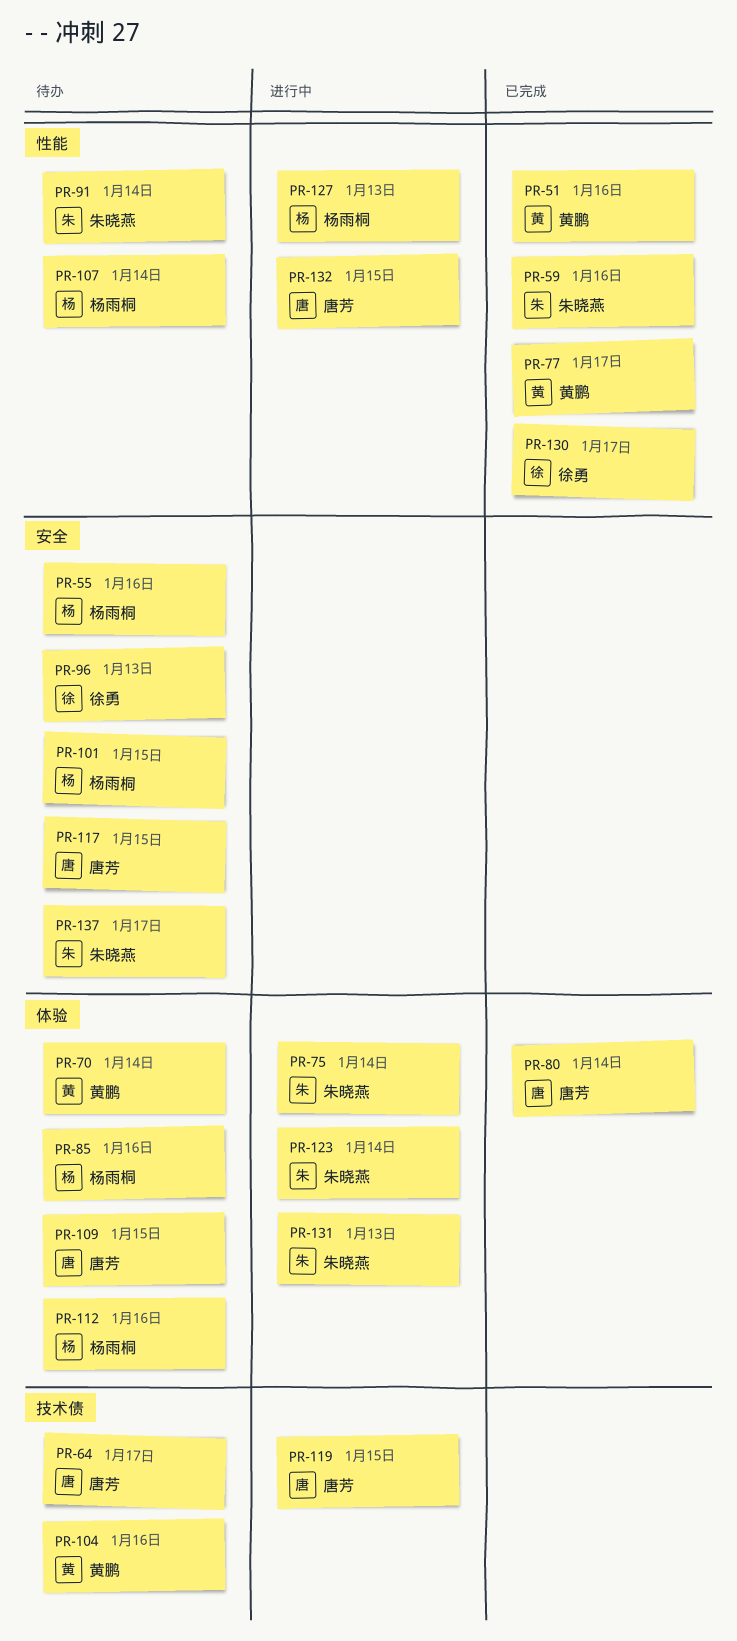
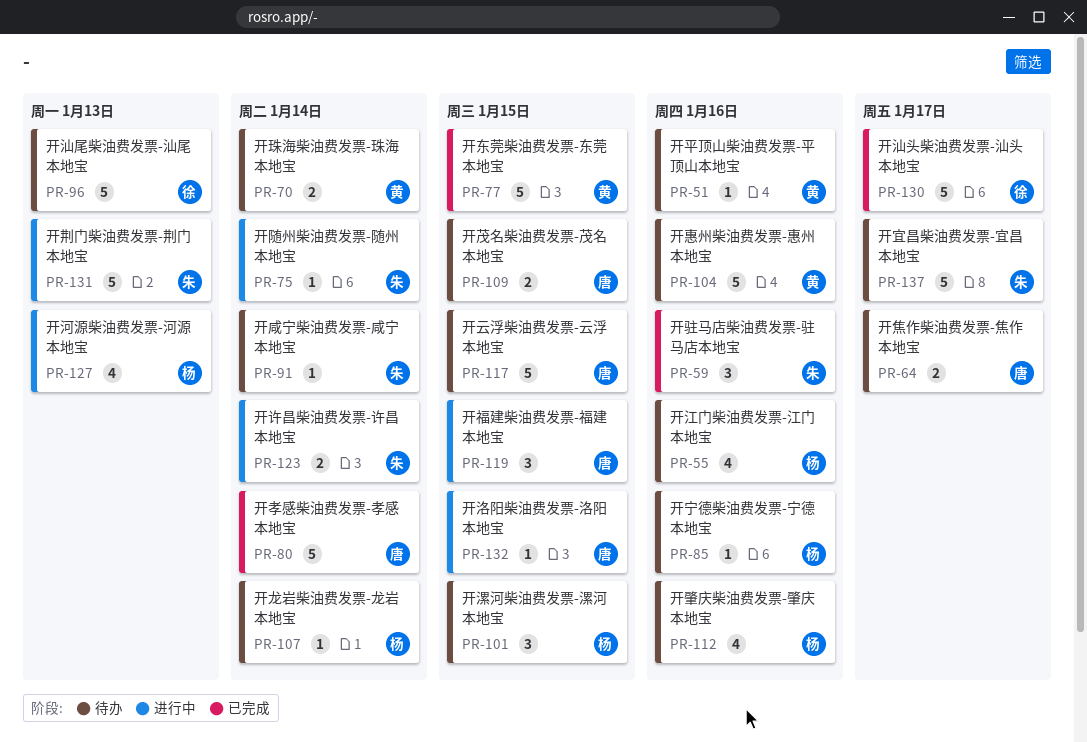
PR-51, status: 已完成 -> 待办
PR-77, due: Jan 17 -> Jan 15

